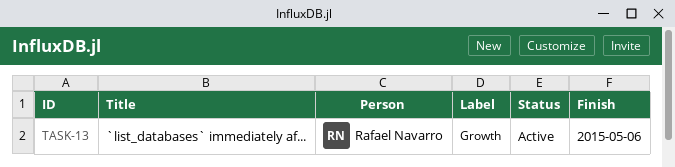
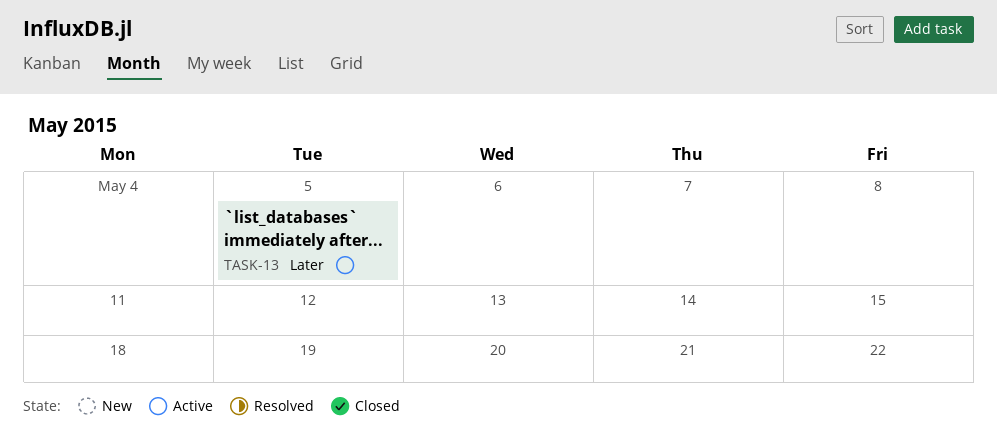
TASK-13, due: May 6 -> May 5

